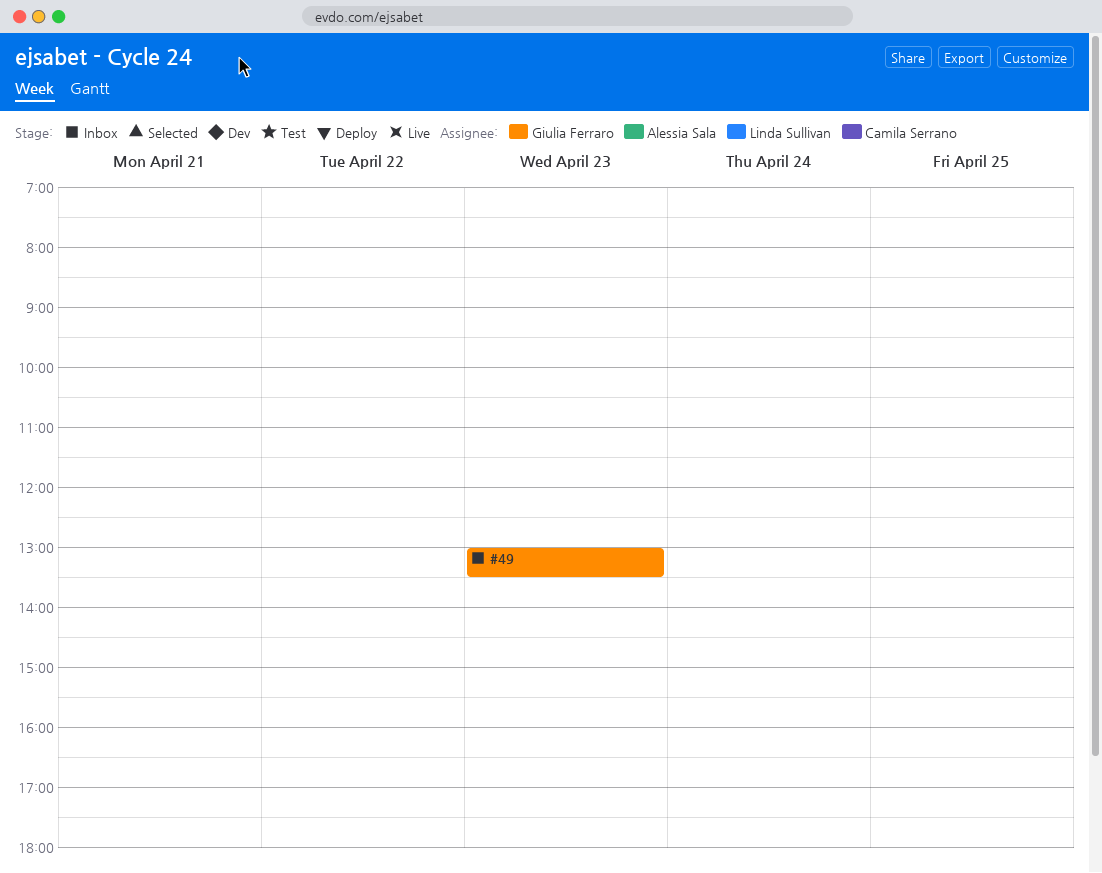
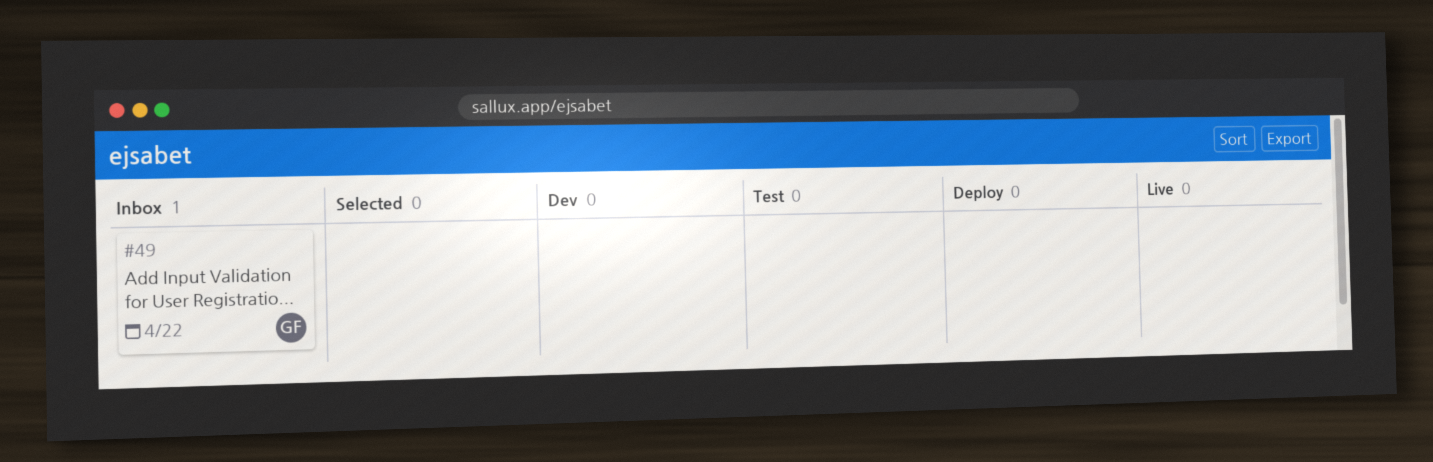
#49, day: Apr 23 -> Apr 22

